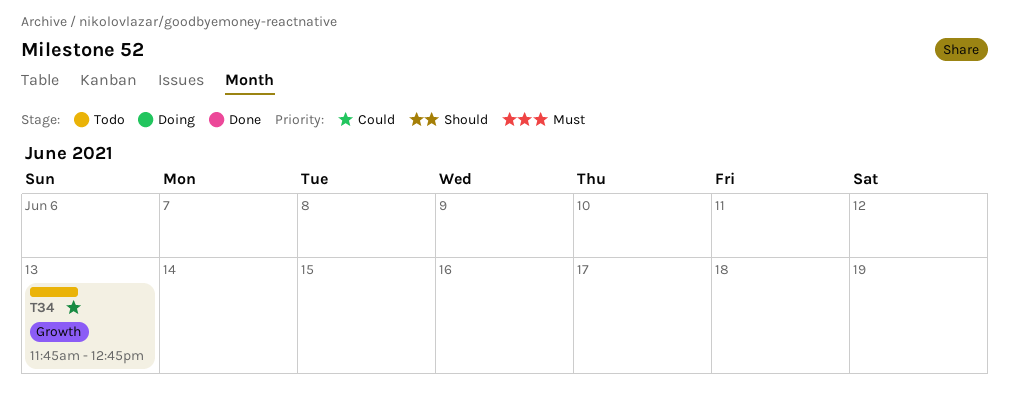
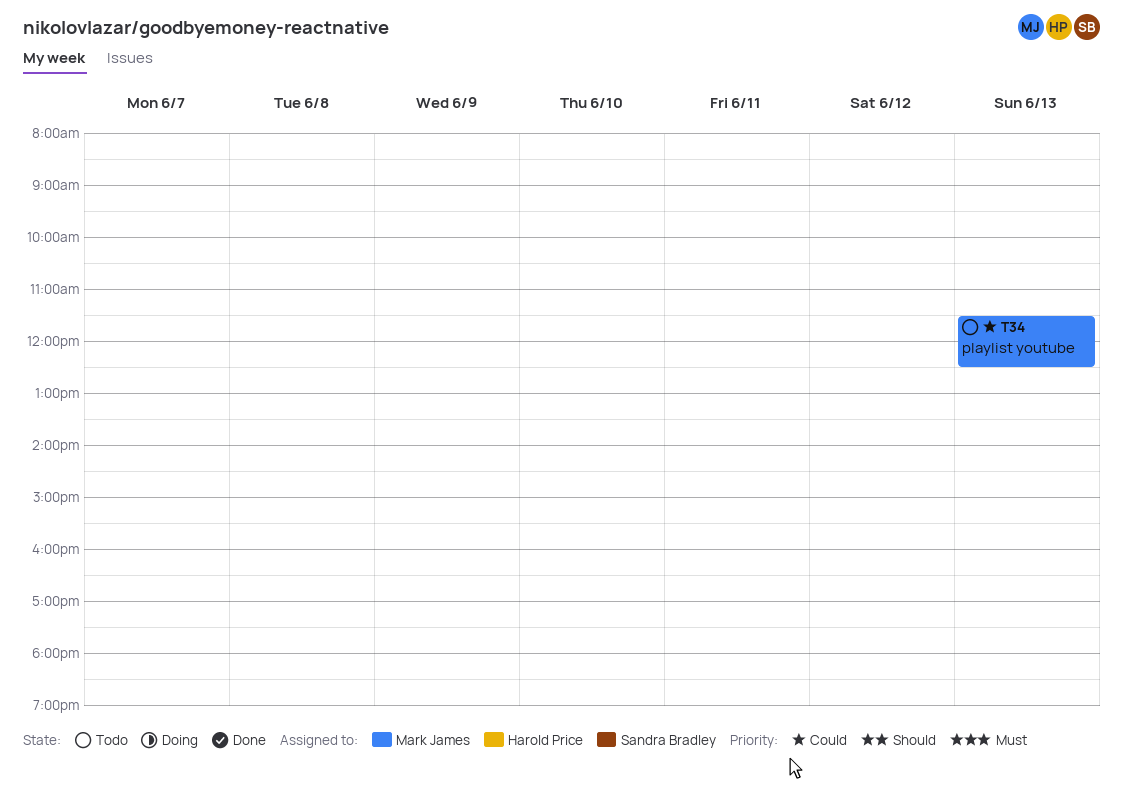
T34, begins: 11:45 -> 11:30
T34, ends: 12:45 -> 12:30

